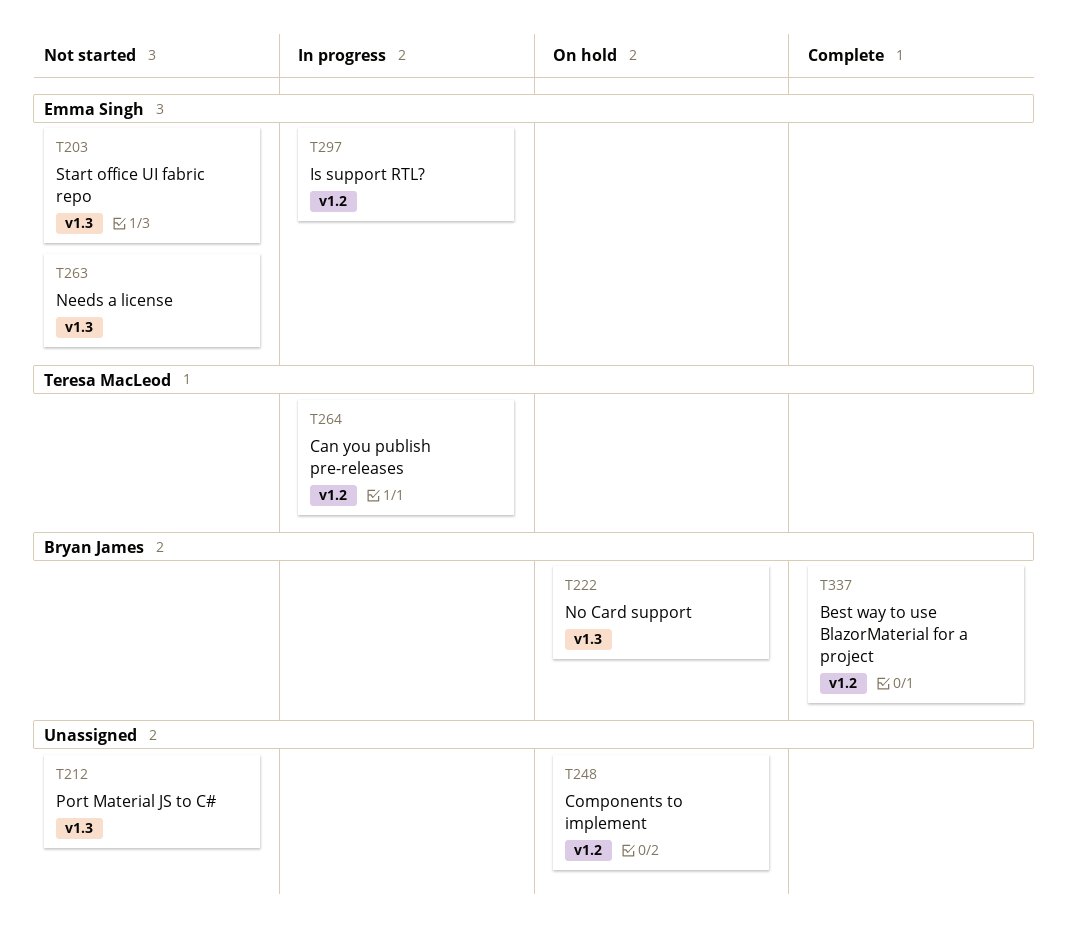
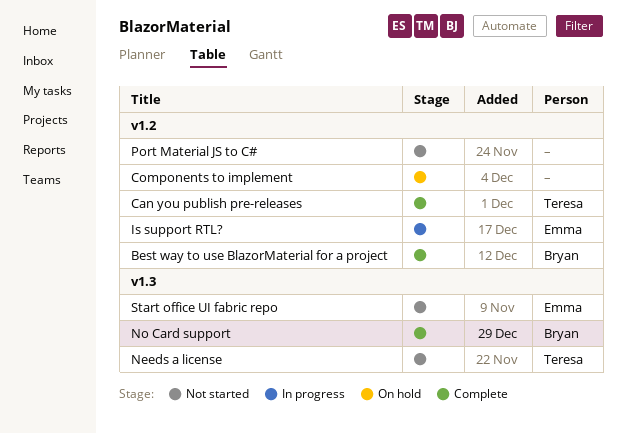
Can you publish pre-releases, status: In progress -> Complete
Needs a license, owner: Emma Singh -> Teresa MacLeod
No Card support, status: On hold -> Complete
Port Material JS to C#, label: v1.3 -> v1.2

